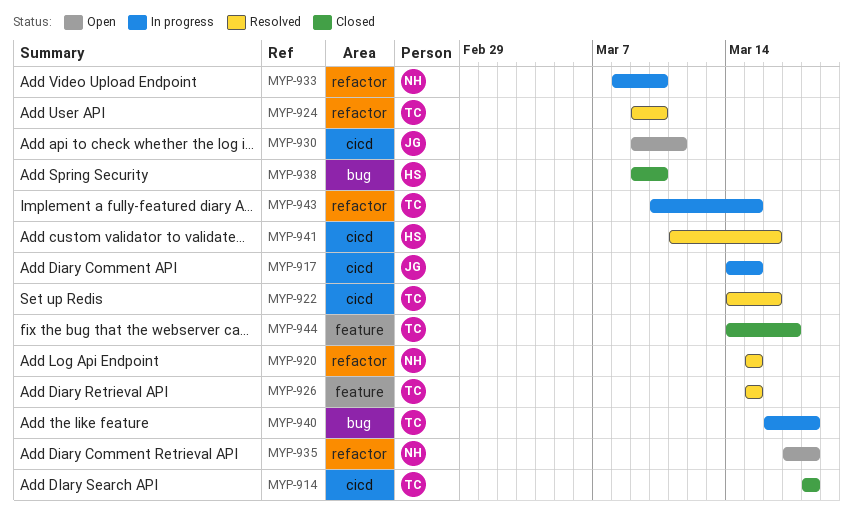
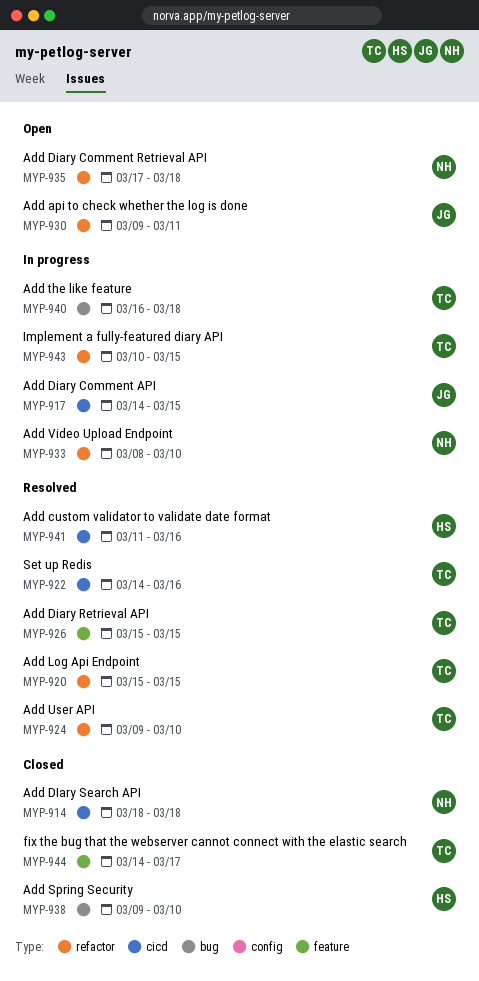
MYP-914, owner: TC -> NH
MYP-920, owner: NH -> TC
MYP-930, label: cicd -> refactor

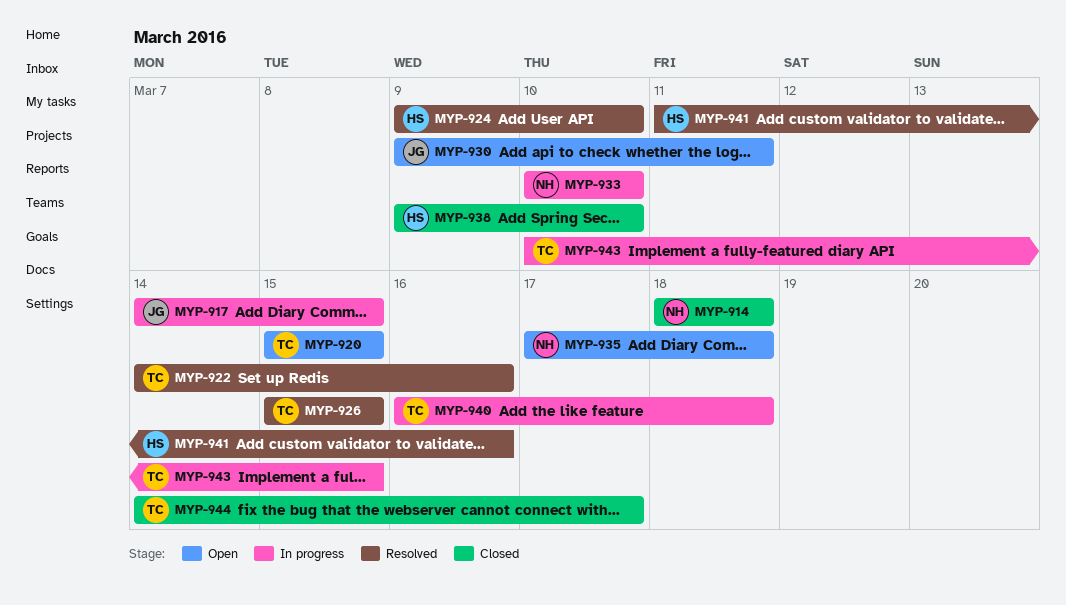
MYP-920, status: Resolved -> Open
MYP-924, owner: TC -> HS
MYP-933, start: Mar 8 -> Mar 10

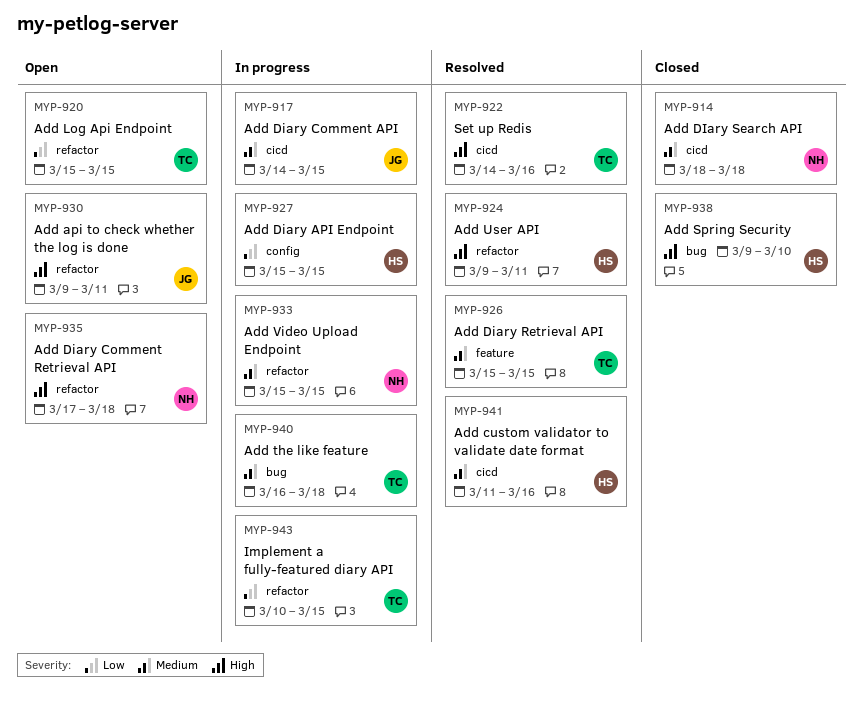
MYP-924, due: Mar 10 -> Mar 11
MYP-927: none -> present
MYP-933, start: Mar 10 -> Mar 15
MYP-933, due: Mar 10 -> Mar 15
MYP-944: present -> none

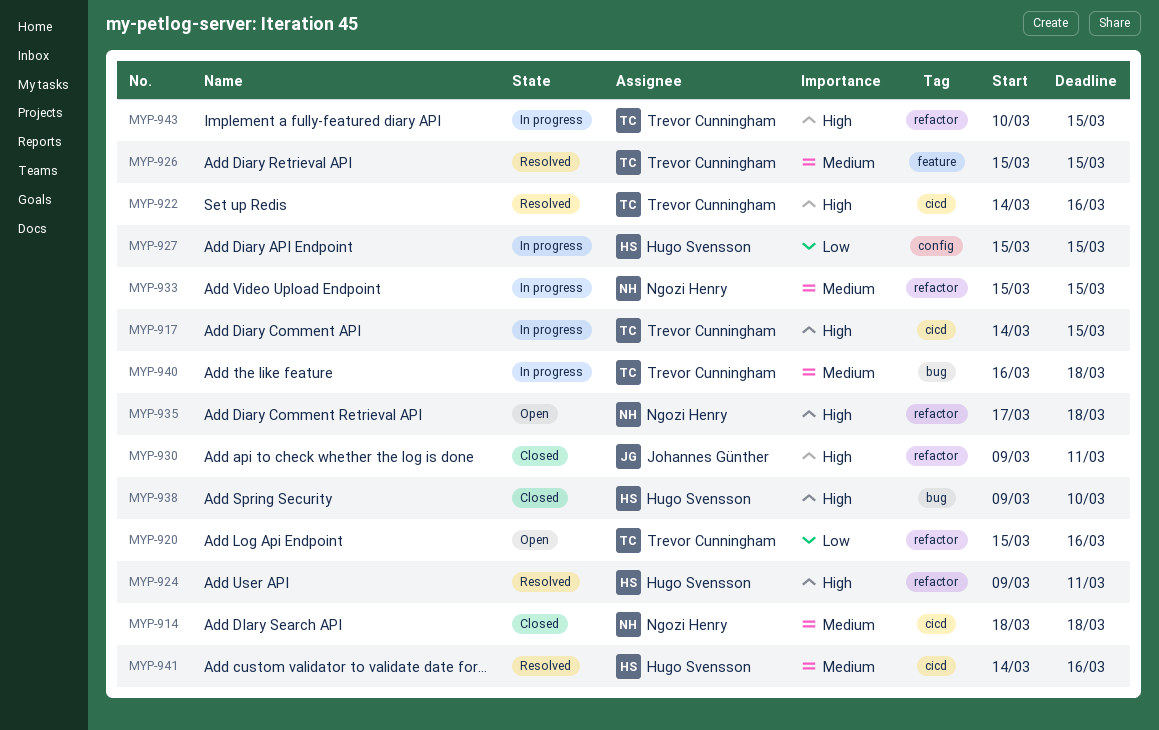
MYP-917, owner: Johannes Günther -> Trevor Cunningham
MYP-917, priority: Medium -> High
MYP-920, due: Mar 15 -> Mar 16
MYP-930, status: Open -> Closed
MYP-941, start: Mar 11 -> Mar 14
MYP-943, priority: Low -> High

